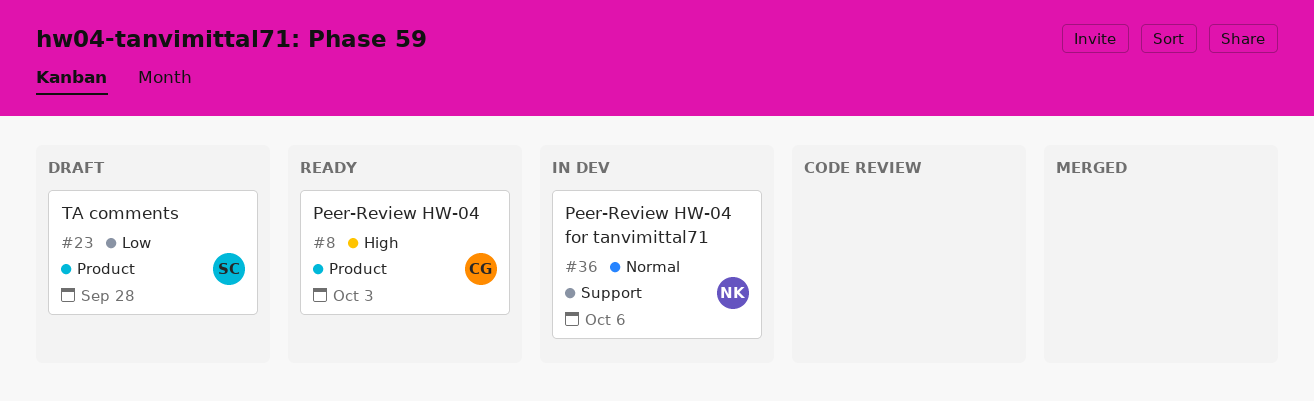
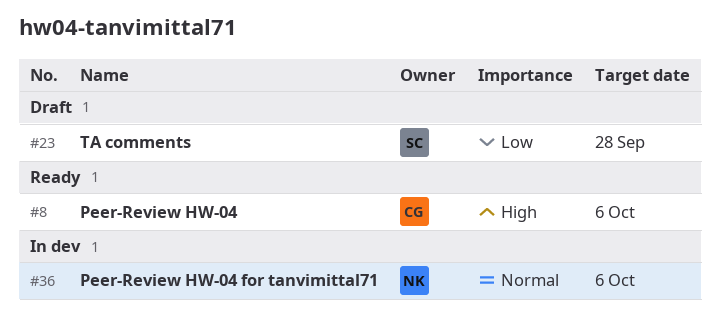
#8, due: Oct 3 -> Oct 6

